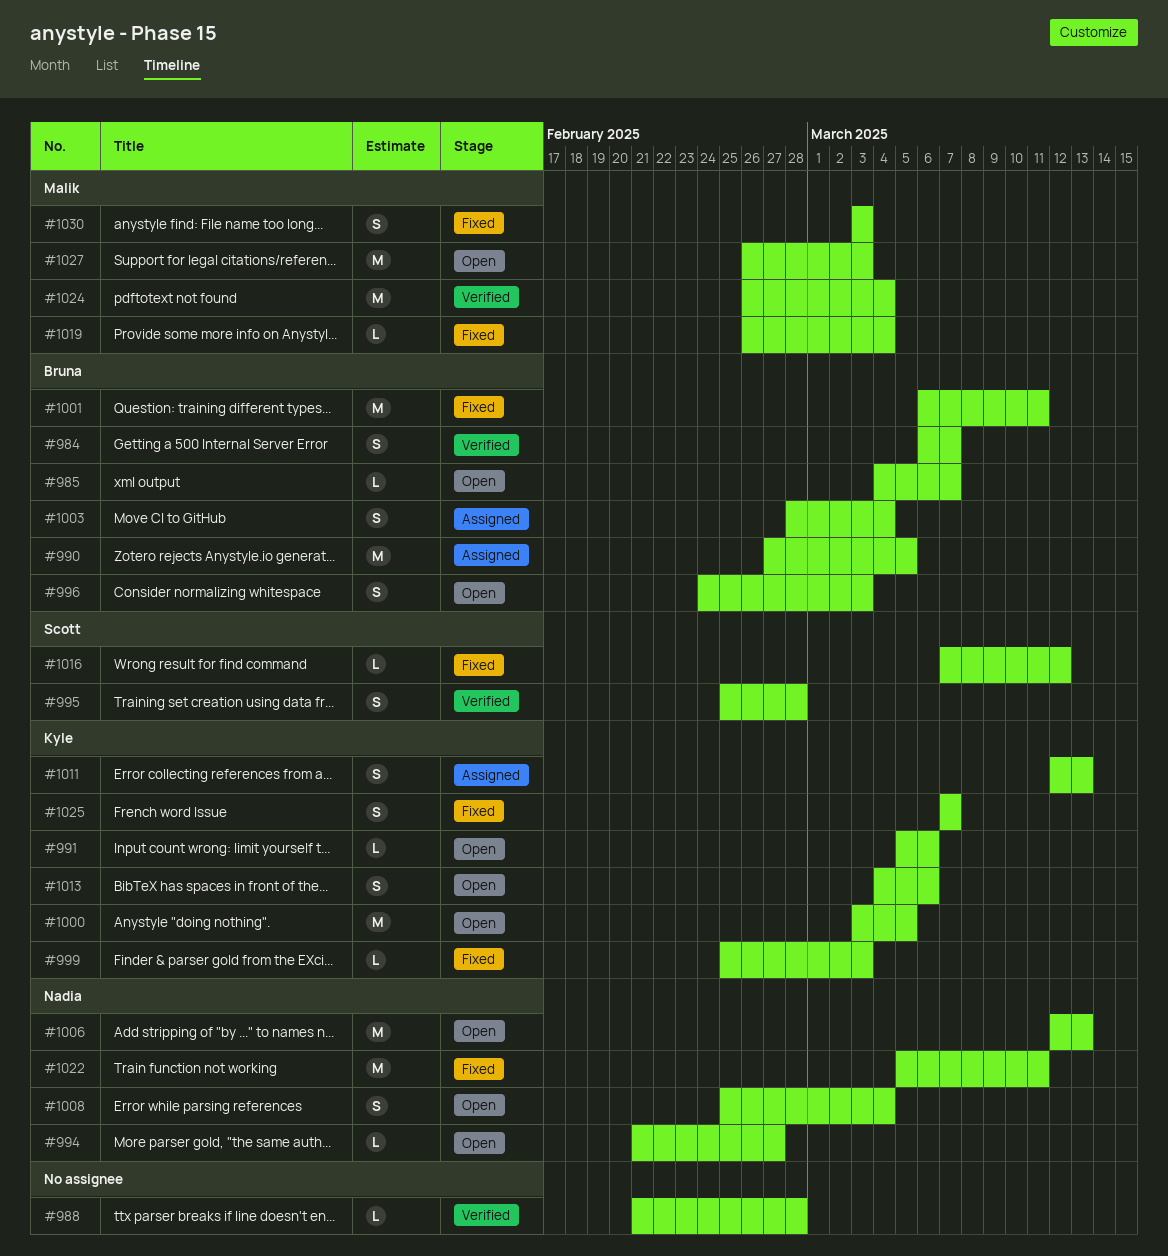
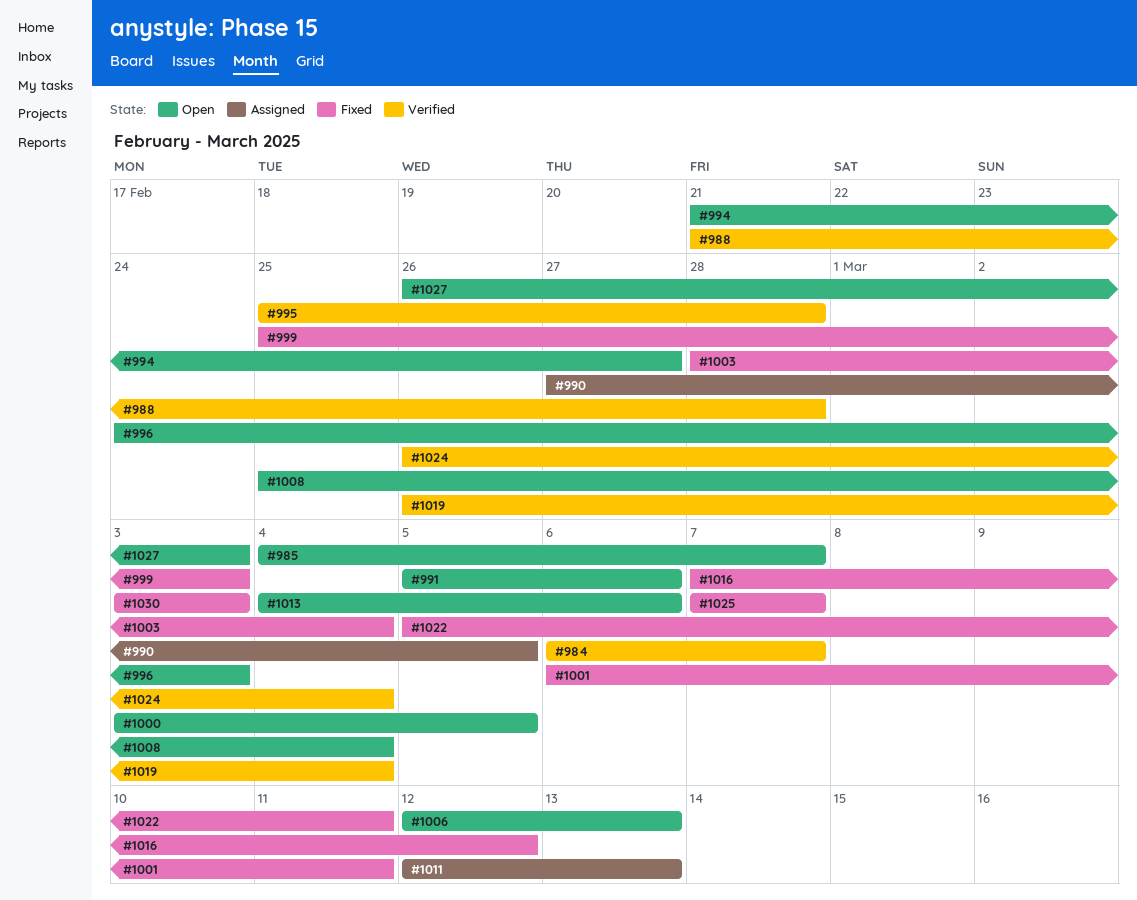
#1003, status: Assigned -> Fixed
#1019, status: Fixed -> Verified

